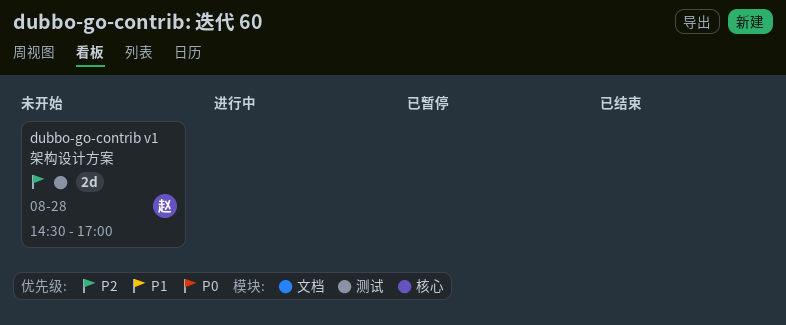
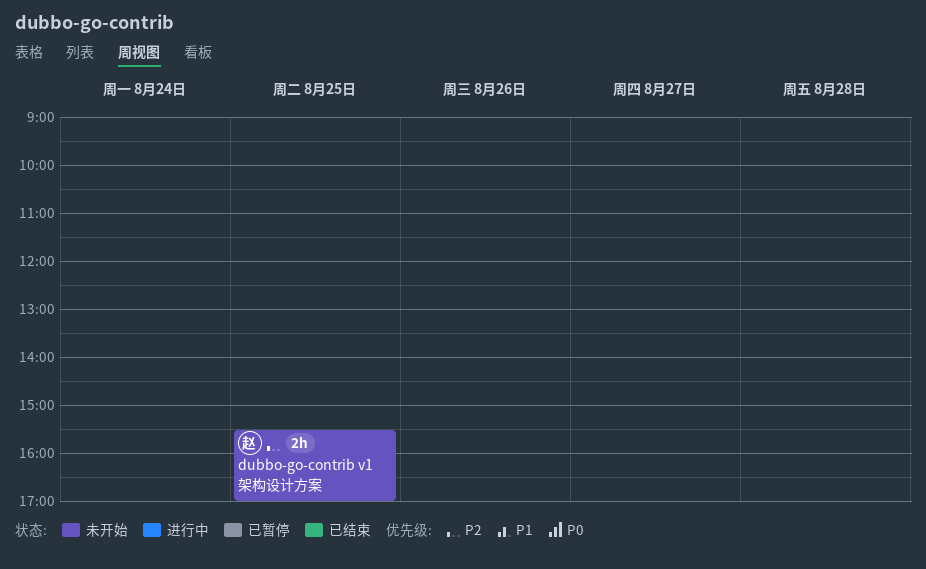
dubbo-go-contrib v1 架构设计方案, estimate: 2d -> 2h
dubbo-go-contrib v1 架构设计方案, day: Aug 28 -> Aug 25
dubbo-go-contrib v1 架构设计方案, begins: 14:30 -> 15:30

